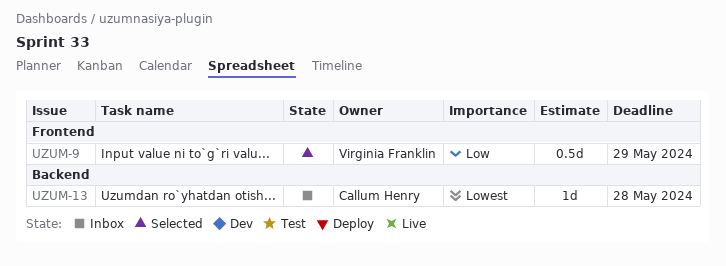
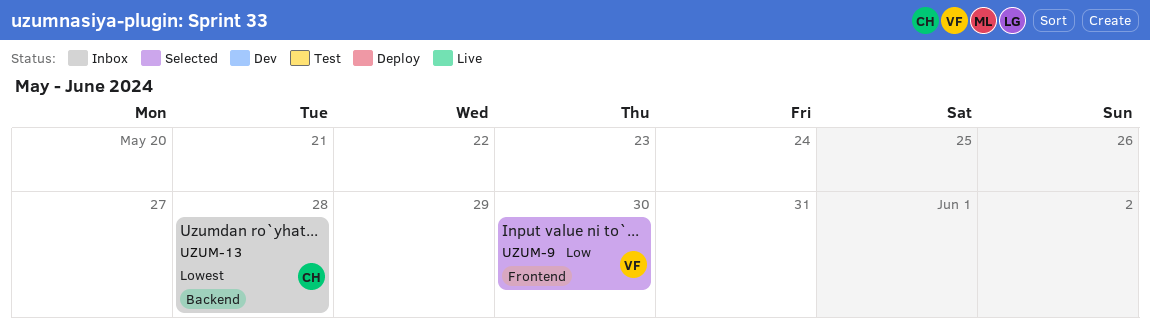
UZUM-9, due: May 29 -> May 30

